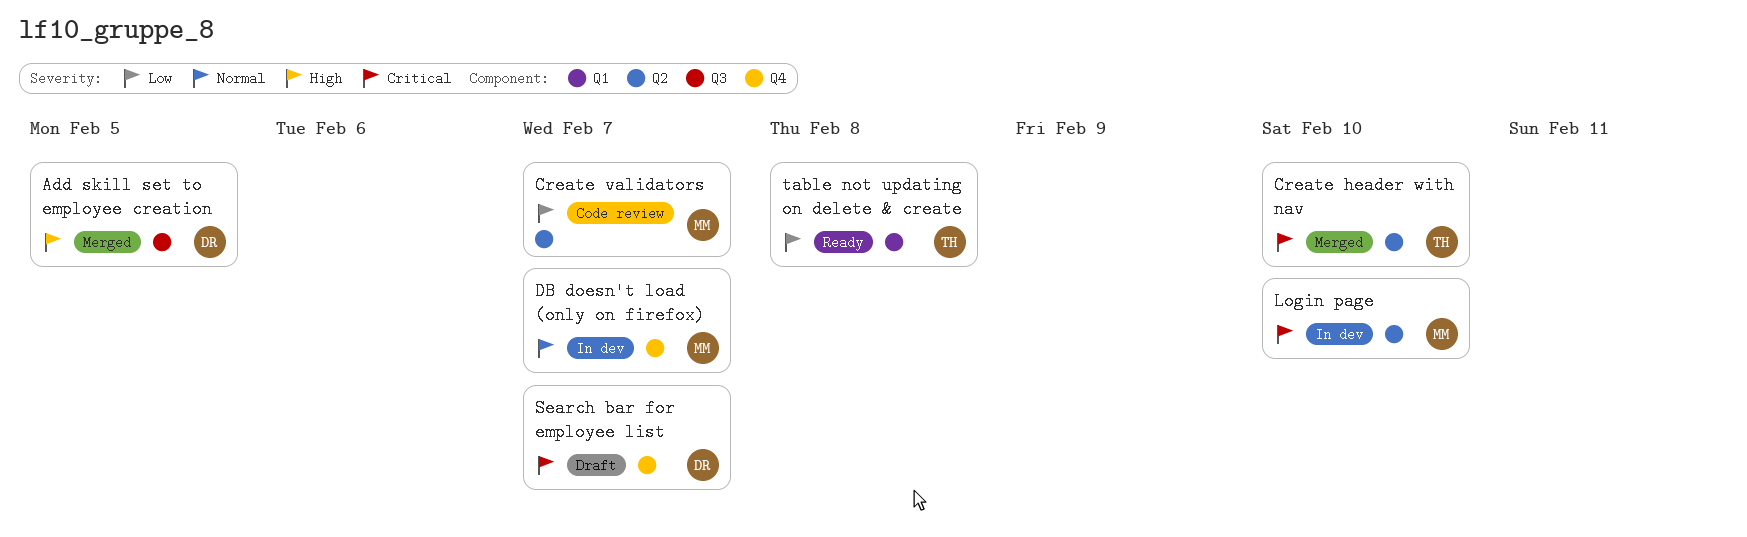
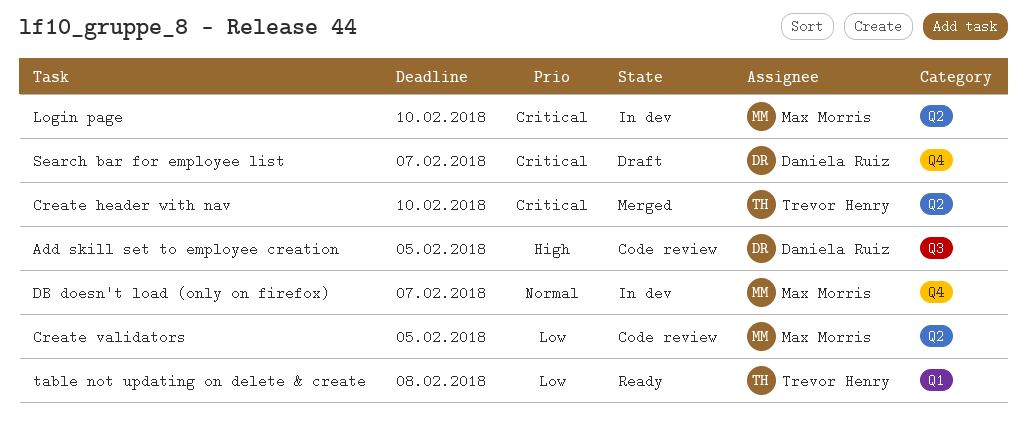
Add skill set to employee creation, status: Merged -> Code review
Create validators, due: Feb 7 -> Feb 5

